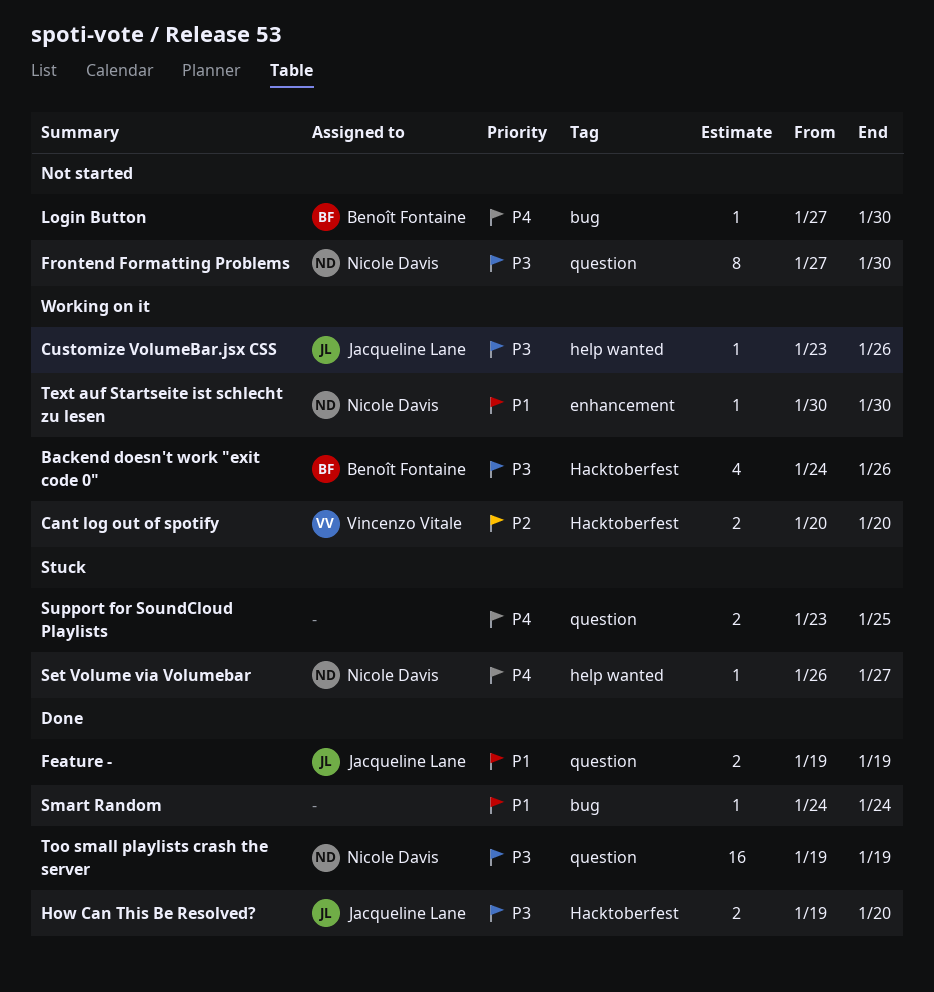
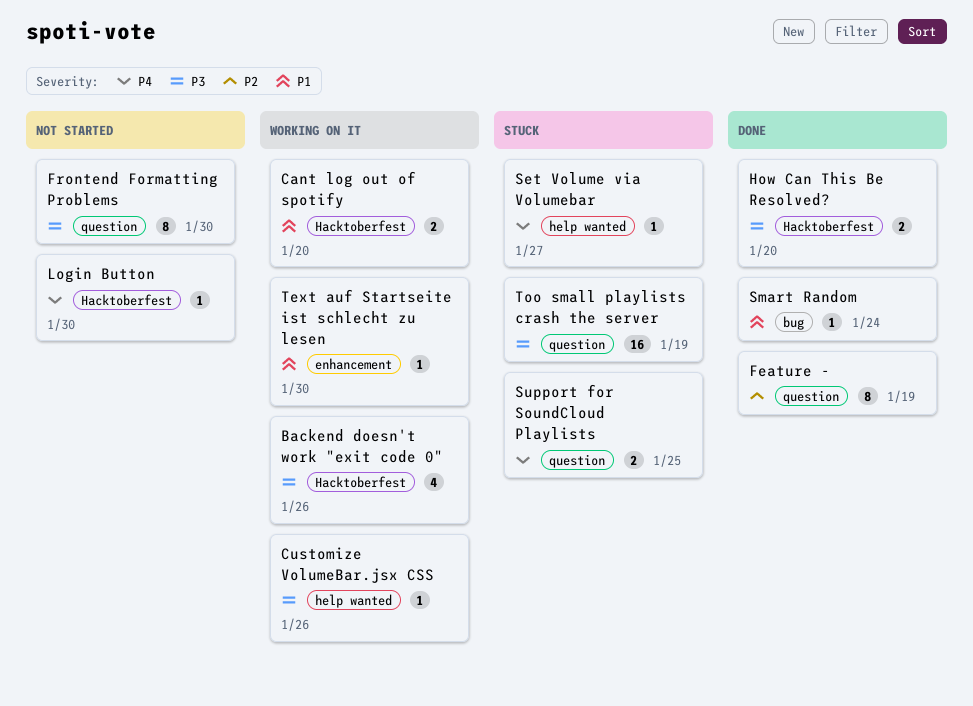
Cant log out of spotify, priority: P2 -> P1
Feature -, priority: P1 -> P2
Feature -, estimate: 2 -> 8
Login Button, label: bug -> Hacktoberfest
Too small playlists crash the server, status: Done -> Stuck

